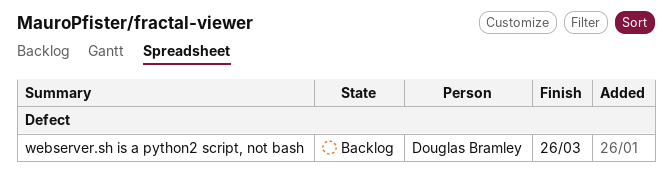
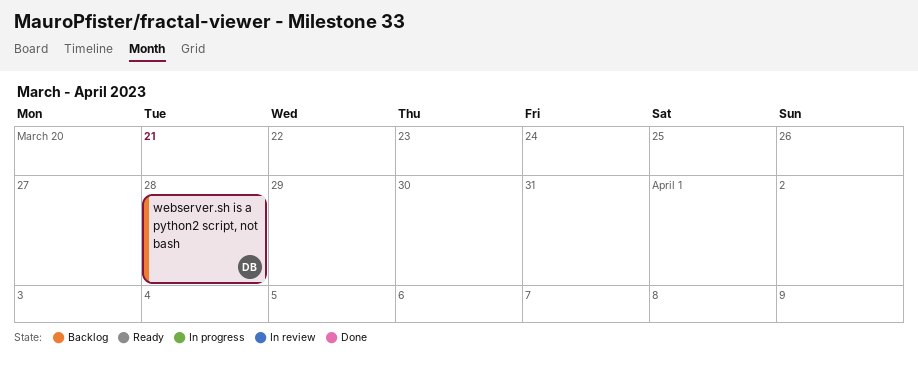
webserver.sh is a python2 script, not bash, due: Mar 26 -> Mar 28

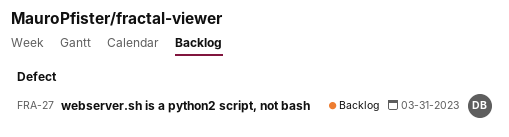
webserver.sh is a python2 script, not bash, due: Mar 28 -> Mar 31

